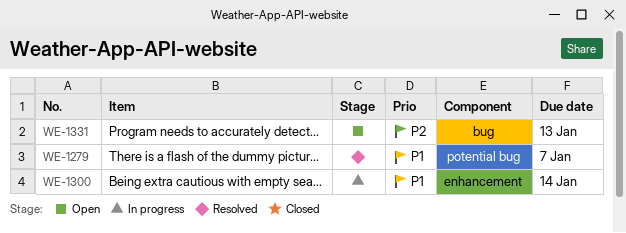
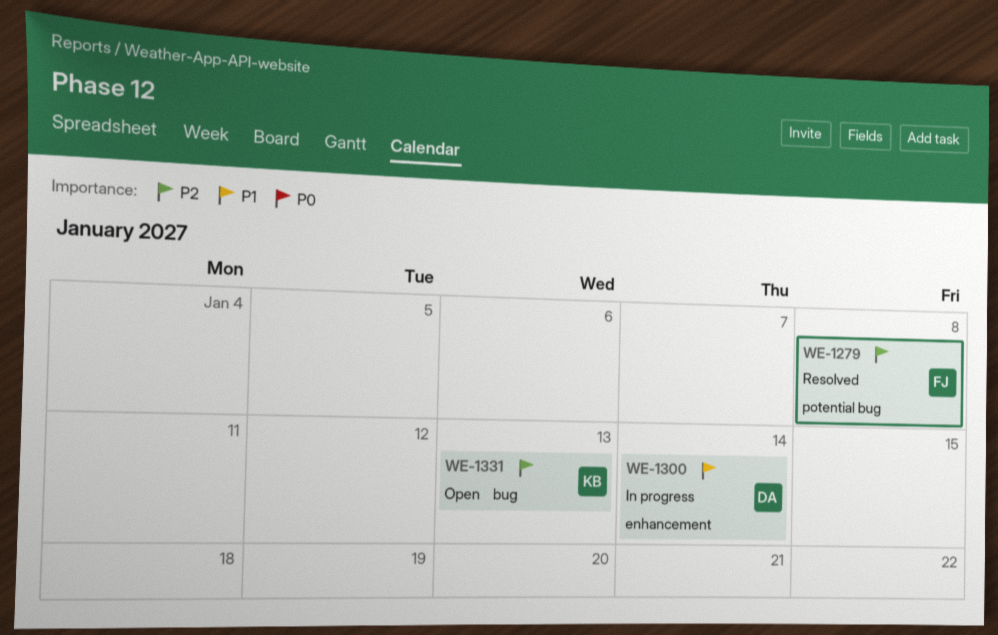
WE-1279, priority: P1 -> P2
WE-1279, due: Jan 7 -> Jan 8

